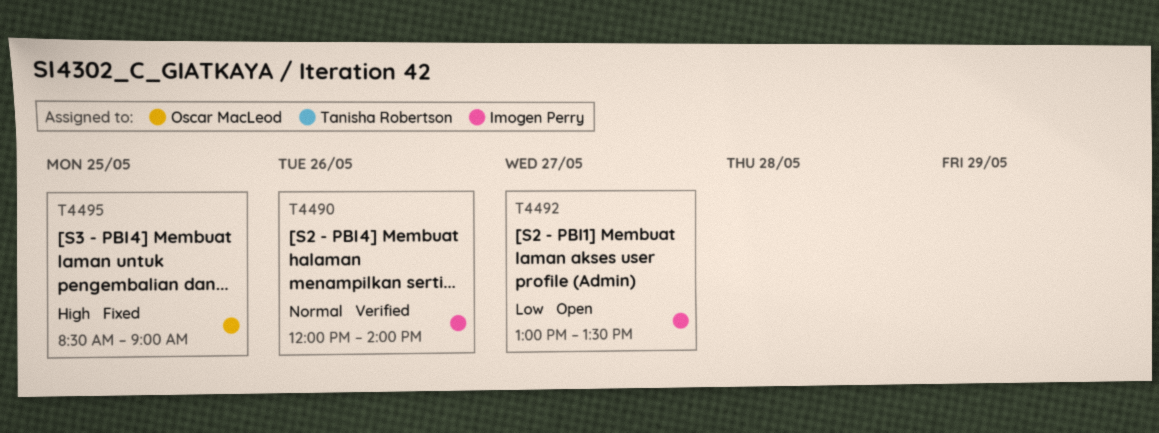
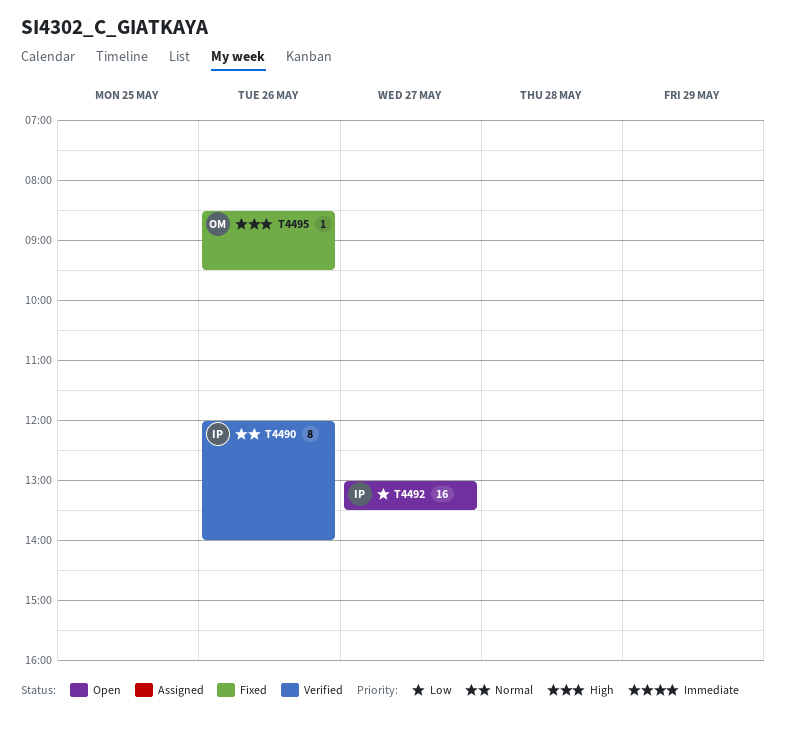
T4495, day: May 25 -> May 26
T4495, ends: 09:00 -> 09:30

